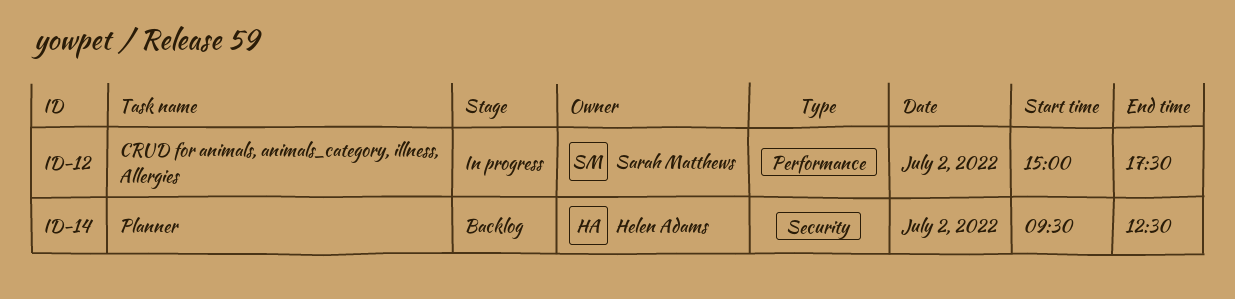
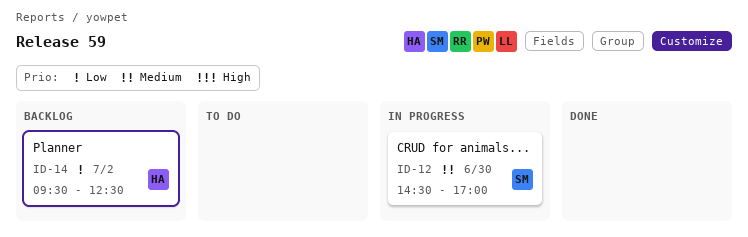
ID-12, day: Jul 2 -> Jun 30
ID-12, begins: 15:00 -> 14:30
ID-12, ends: 17:30 -> 17:00

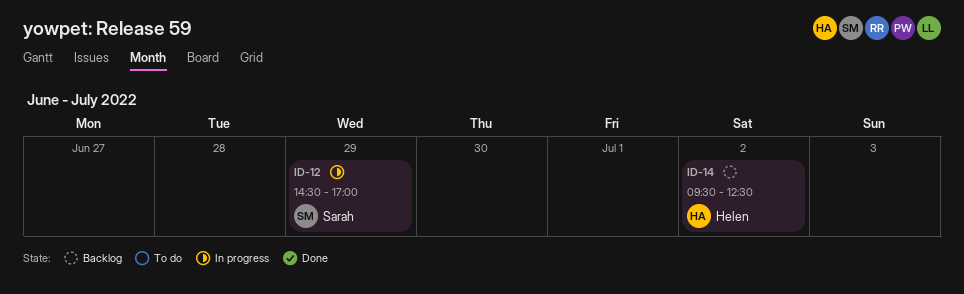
ID-12, day: Jun 30 -> Jun 29

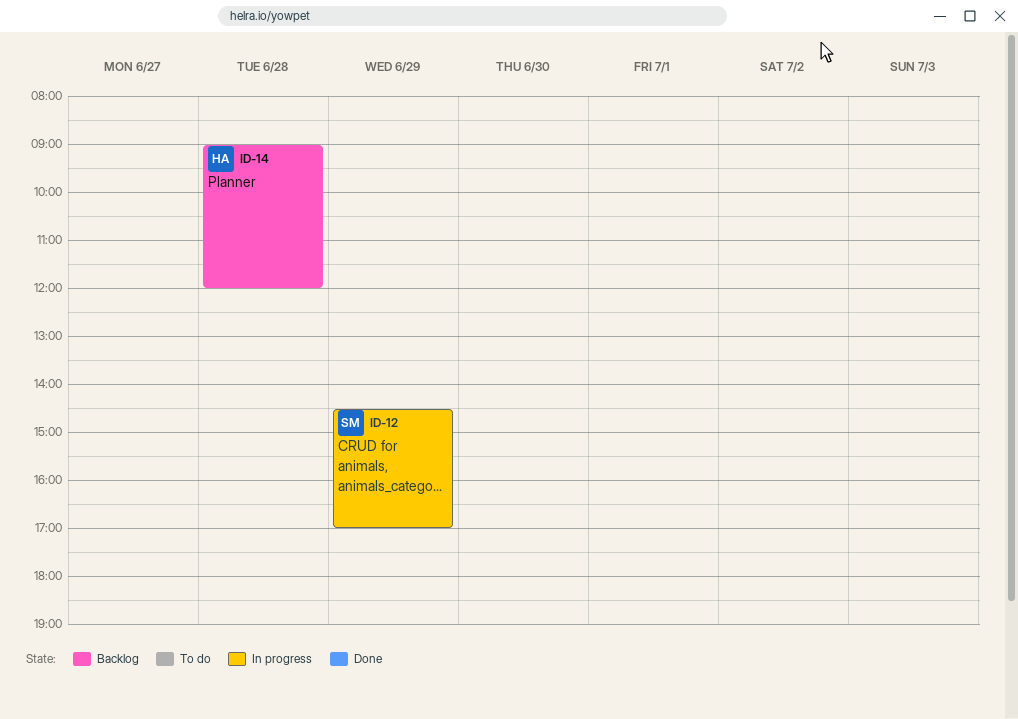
ID-14, day: Jul 2 -> Jun 28
ID-14, begins: 09:30 -> 09:00
ID-14, ends: 12:30 -> 12:00

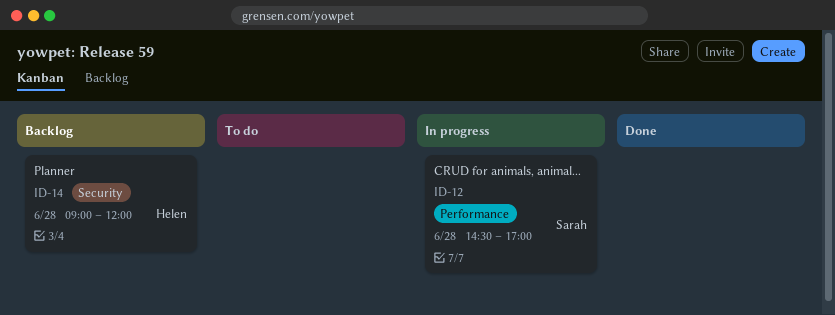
ID-12, day: Jun 29 -> Jun 28

